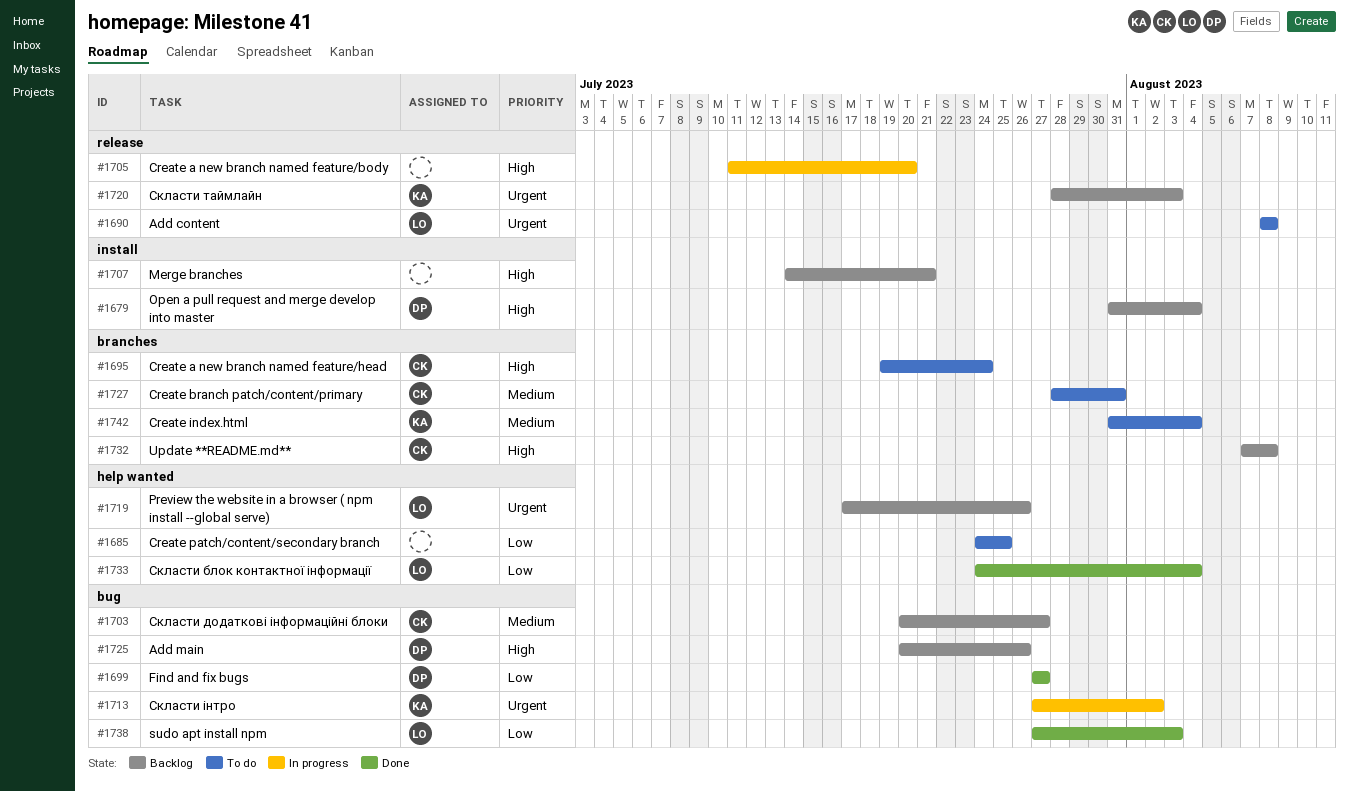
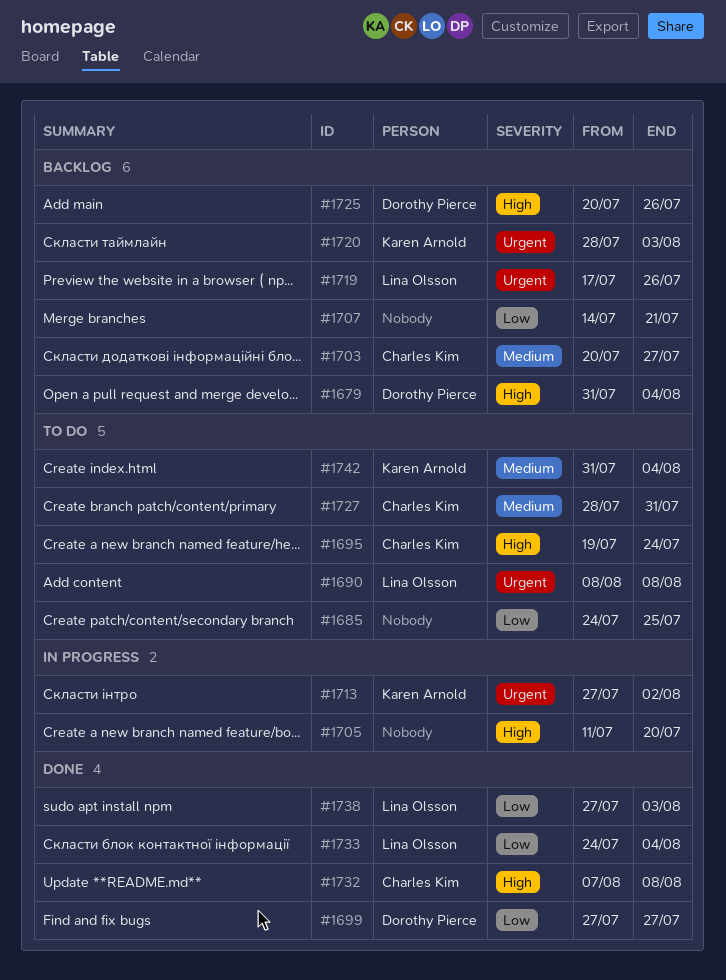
#1707, priority: High -> Low
#1732, status: Backlog -> Done

